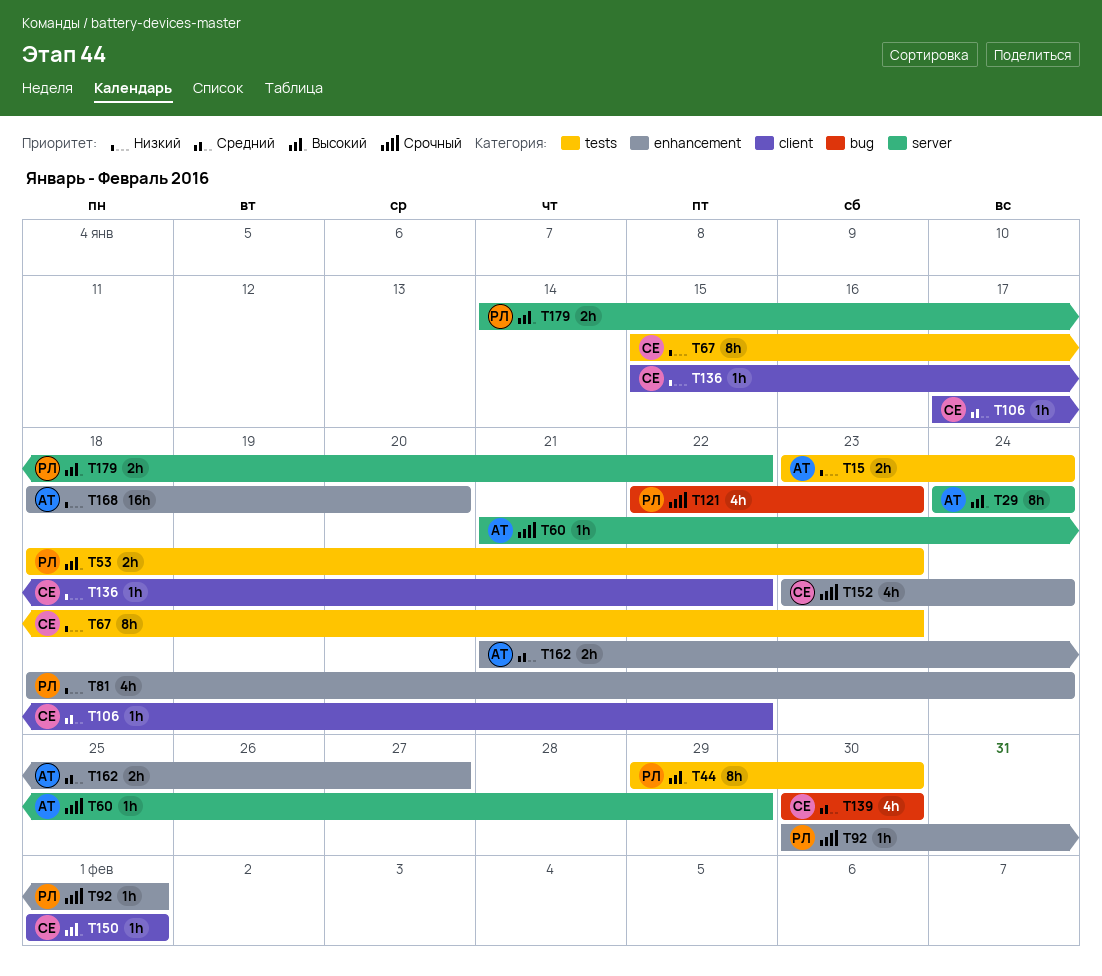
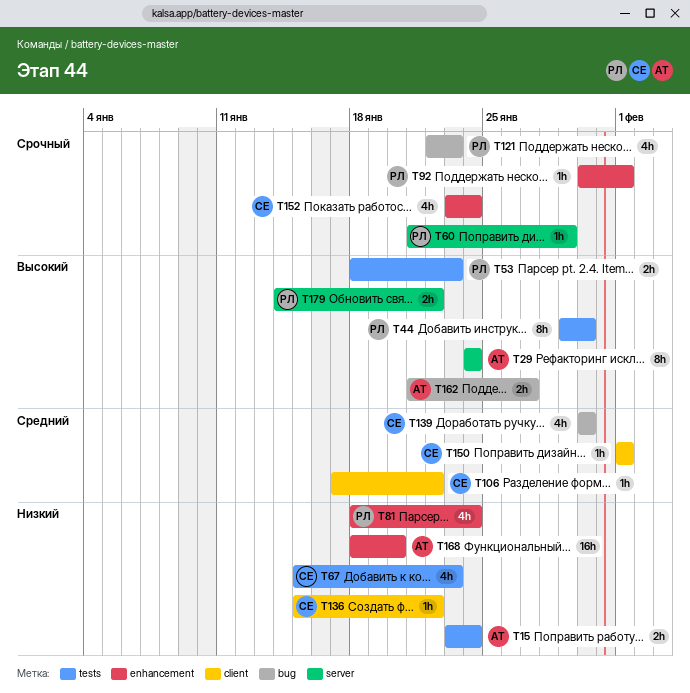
T60, owner: АТ -> РЛ
T67, estimate: 8h -> 4h
T150, priority: Высокий -> Средний
T162, priority: Средний -> Высокий
T162, label: enhancement -> bug

